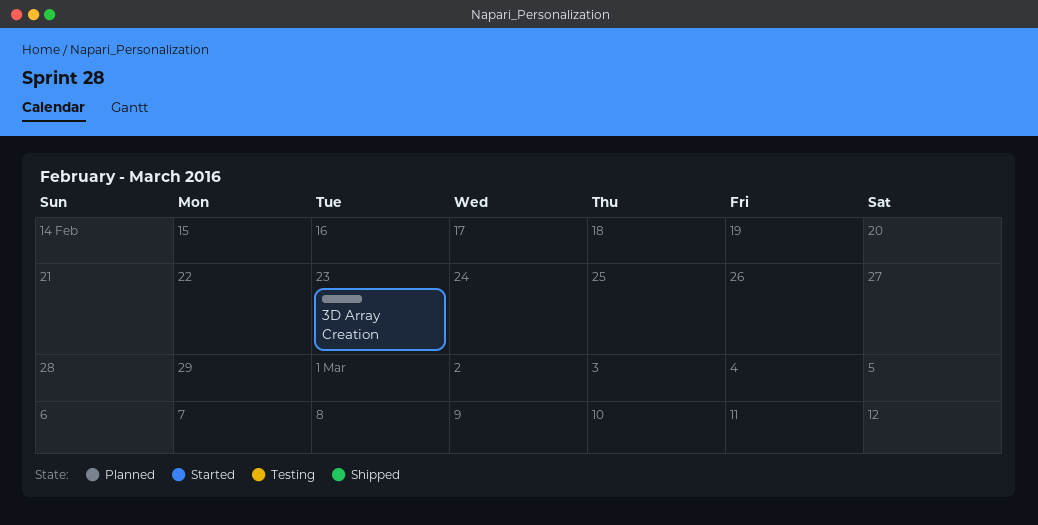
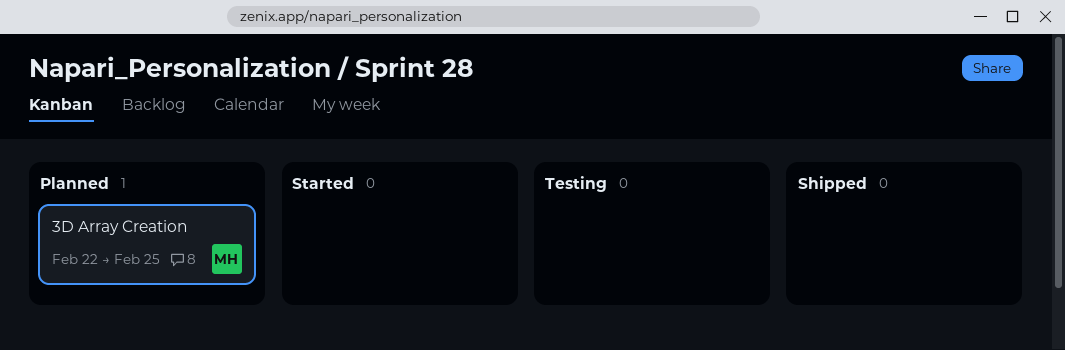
3D Array Creation, due: Feb 23 -> Feb 25

